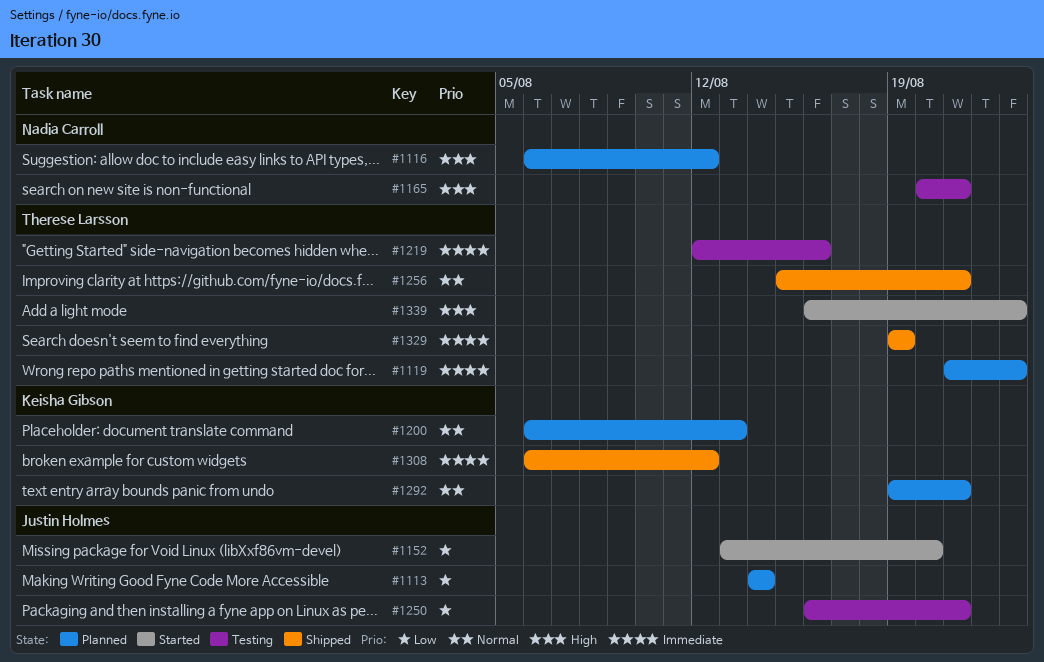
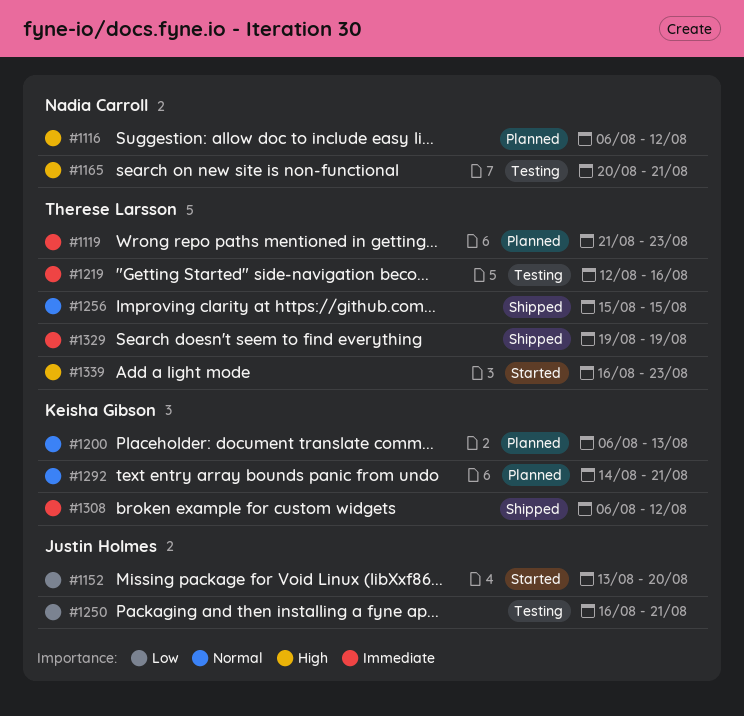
#1113: present -> none
#1256, due: Aug 21 -> Aug 15
#1292, start: Aug 19 -> Aug 14

